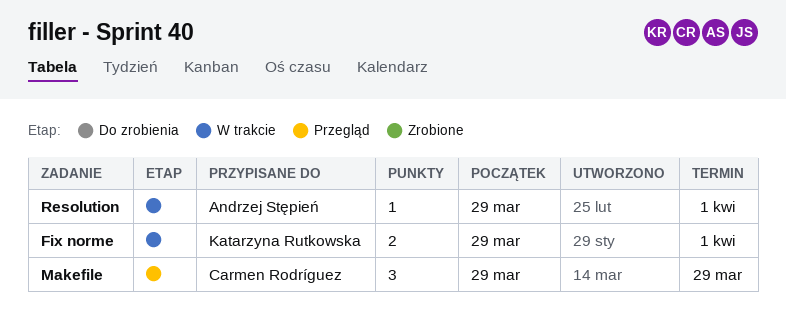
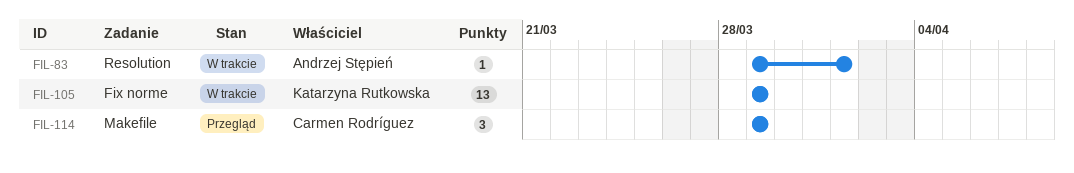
Fix norme, estimate: 2 -> 13
Fix norme, due: Apr 1 -> Mar 29

